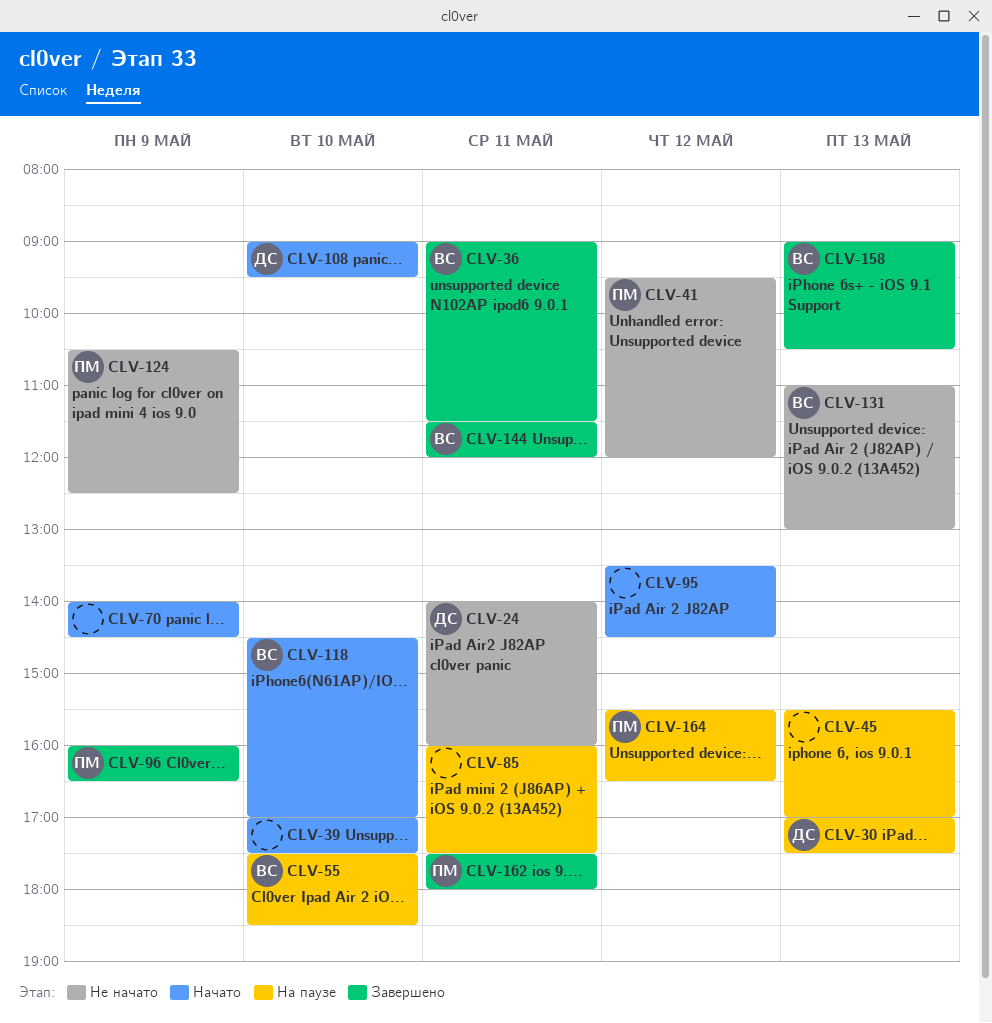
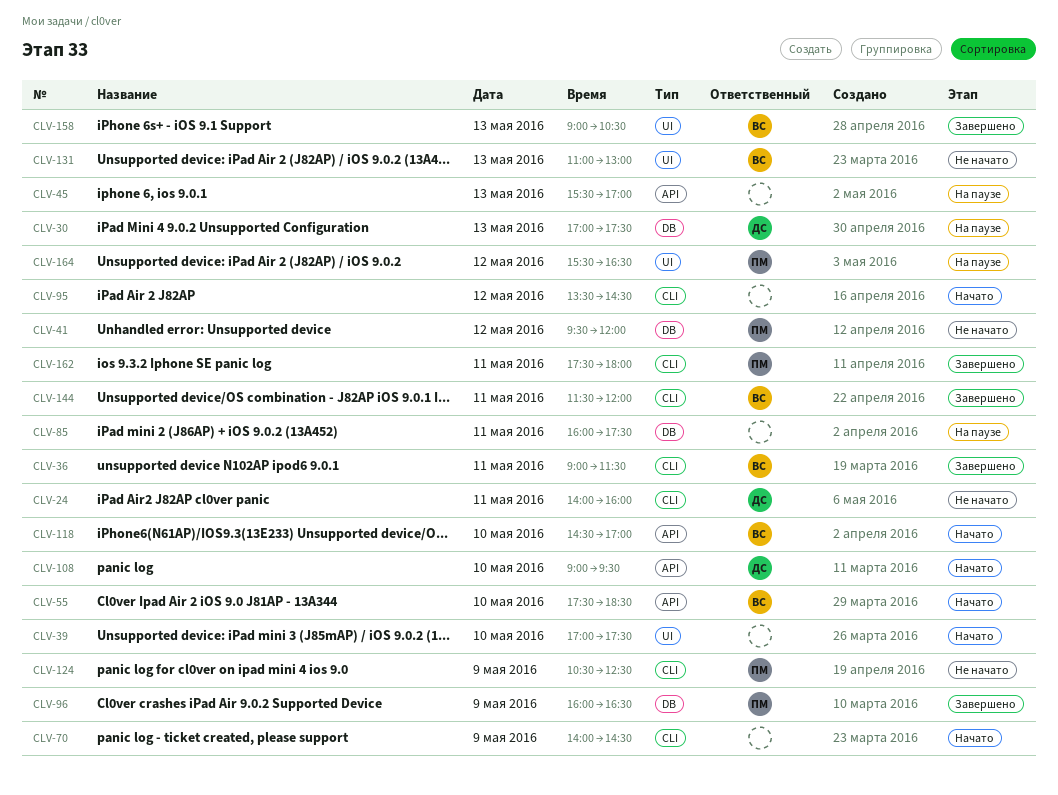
CLV-55, status: На паузе -> Начато

